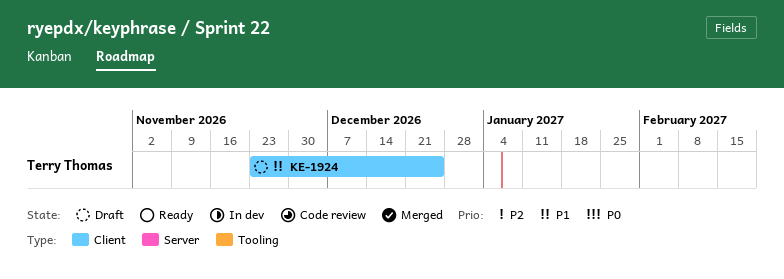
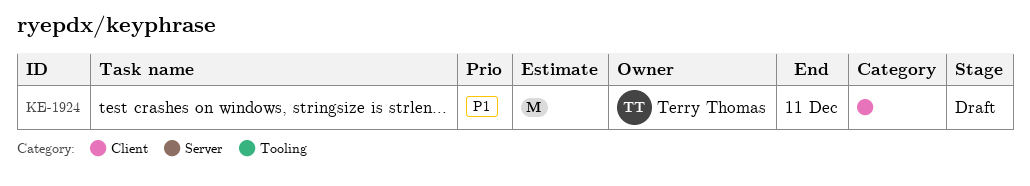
KE-1924, due: Dec 25 -> Dec 11

